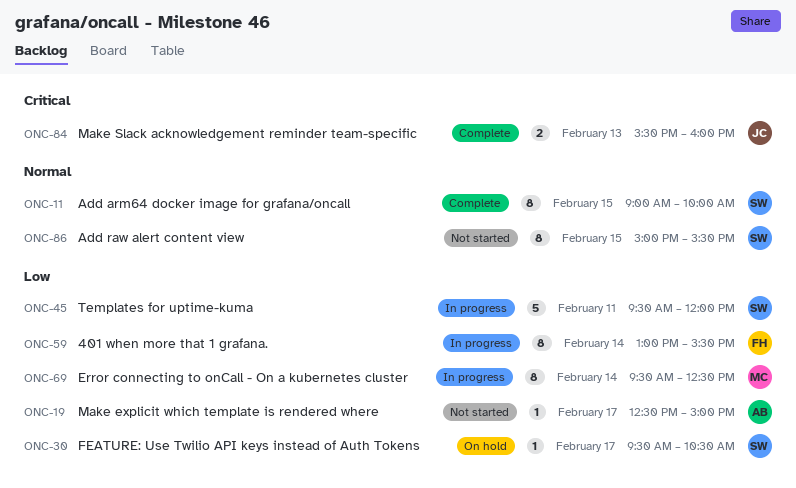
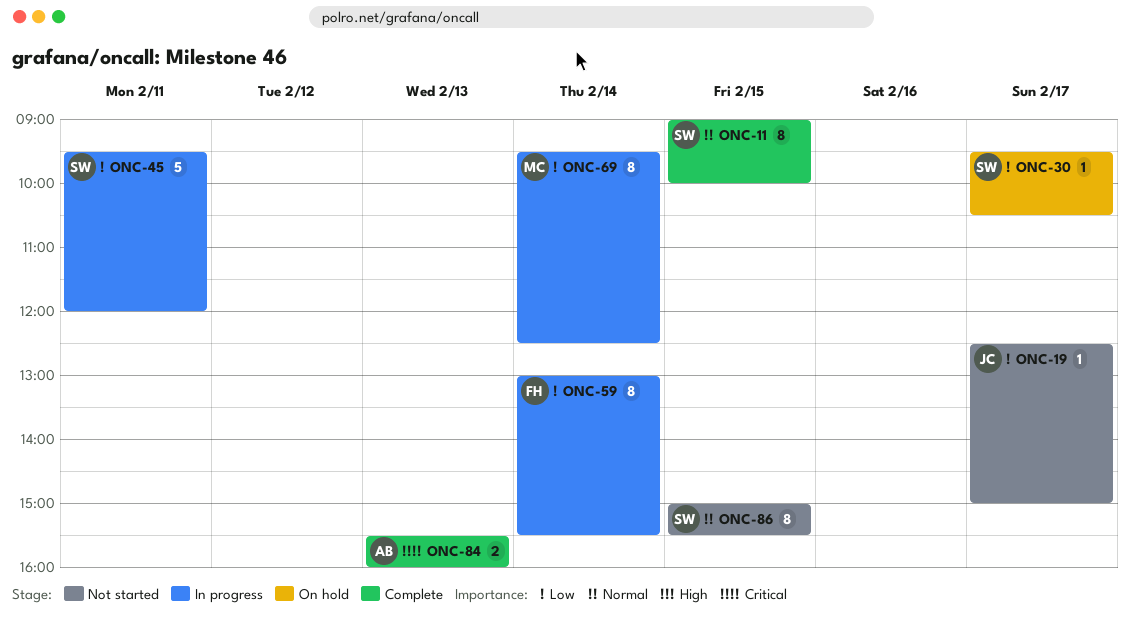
ONC-19, owner: AB -> JC
ONC-84, owner: JC -> AB

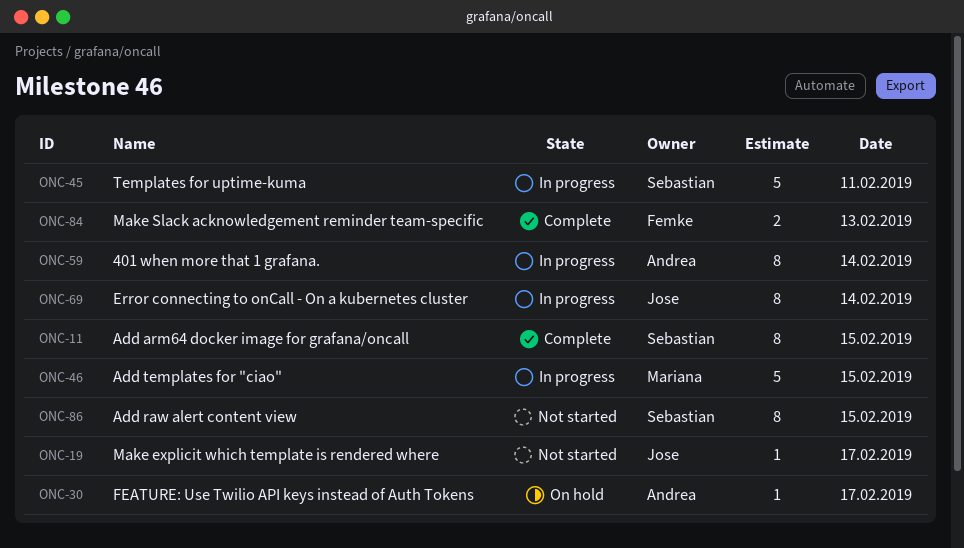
ONC-30, owner: Sebastian -> Andrea
ONC-46: none -> present
ONC-59, owner: Femke -> Andrea
ONC-69, owner: Mariana -> Jose
ONC-84, owner: Andrea -> Femke

